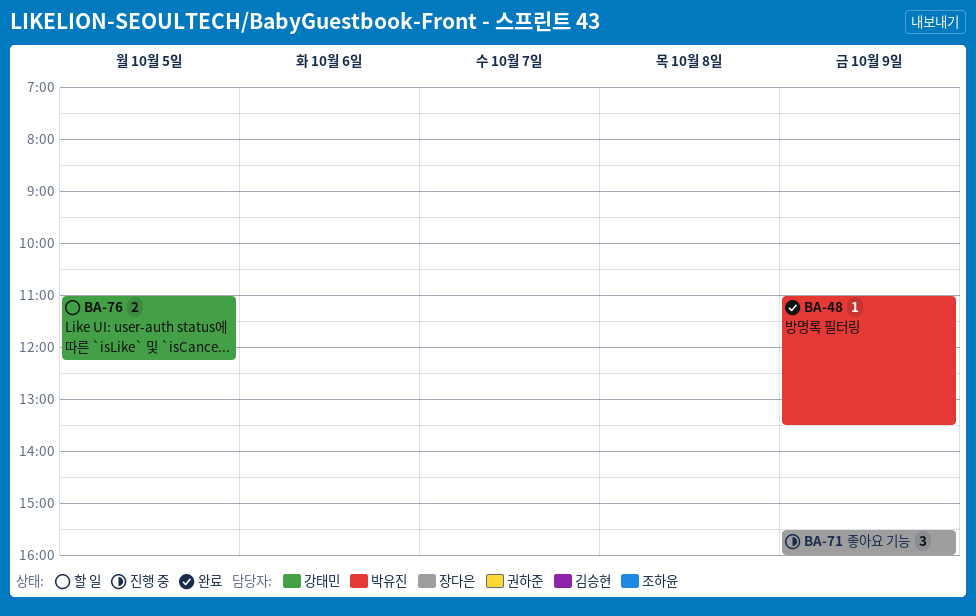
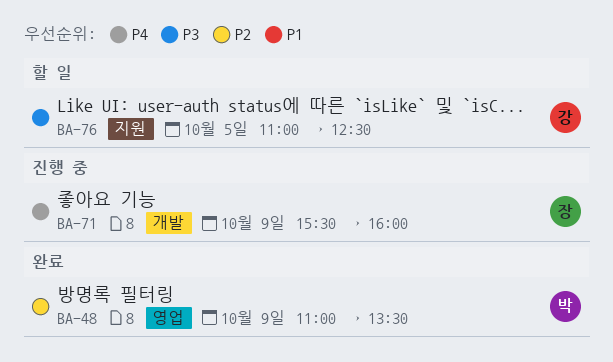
BA-76, ends: 12:15 -> 12:30

